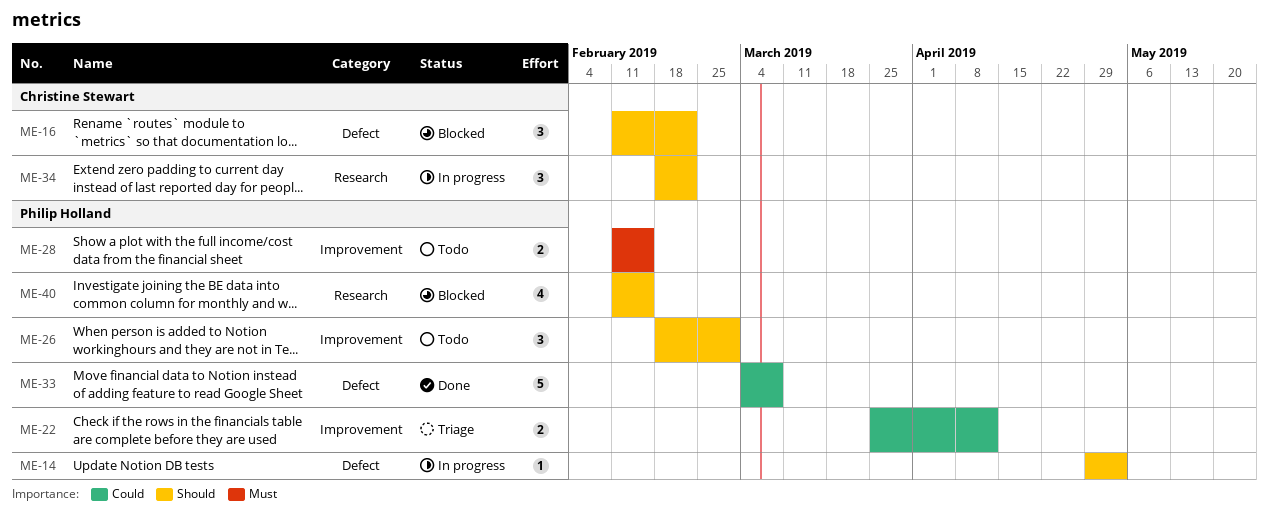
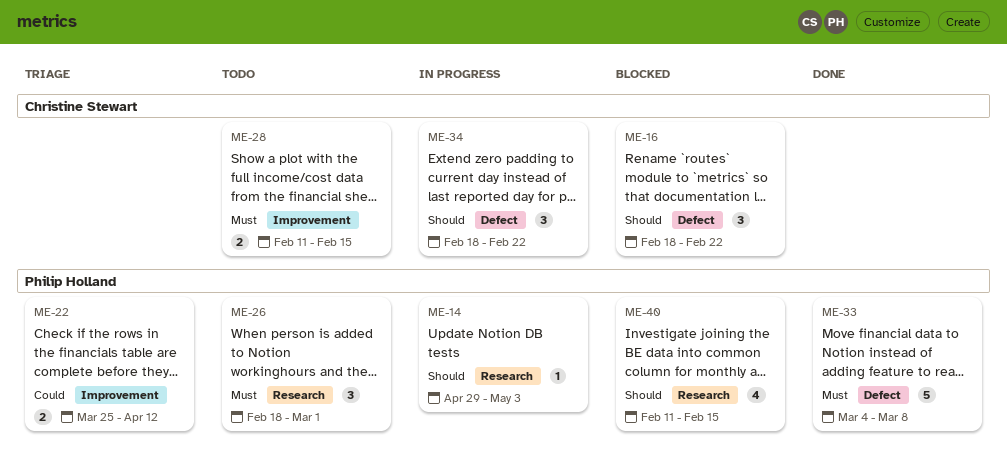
ME-14, label: Defect -> Research
ME-16, start: Feb 11 -> Feb 18
ME-26, priority: Should -> Must
ME-26, label: Improvement -> Research
ME-28, owner: Philip Holland -> Christine Stewart
ME-33, priority: Could -> Must
ME-34, label: Research -> Defect

